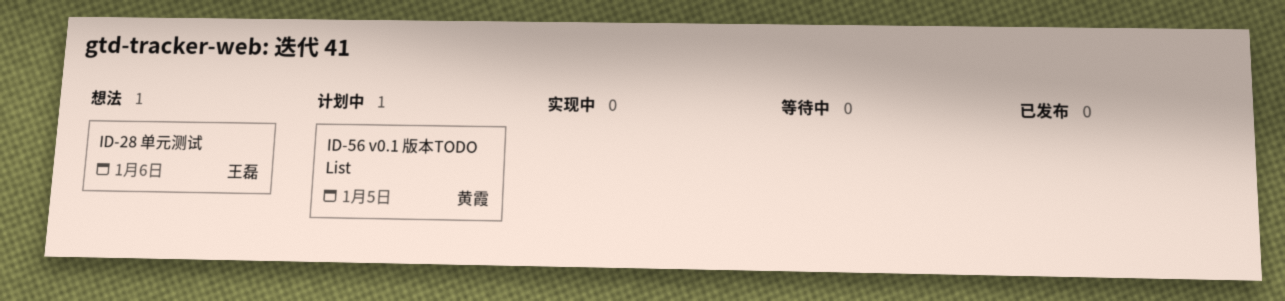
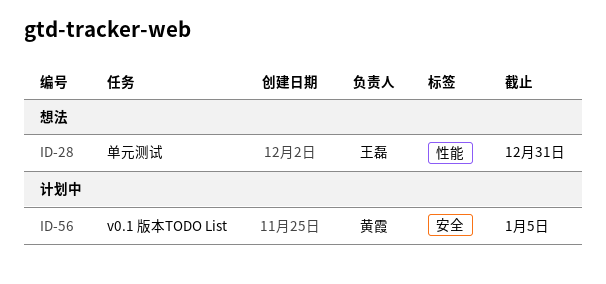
ID-28, due: Jan 6 -> Dec 31

